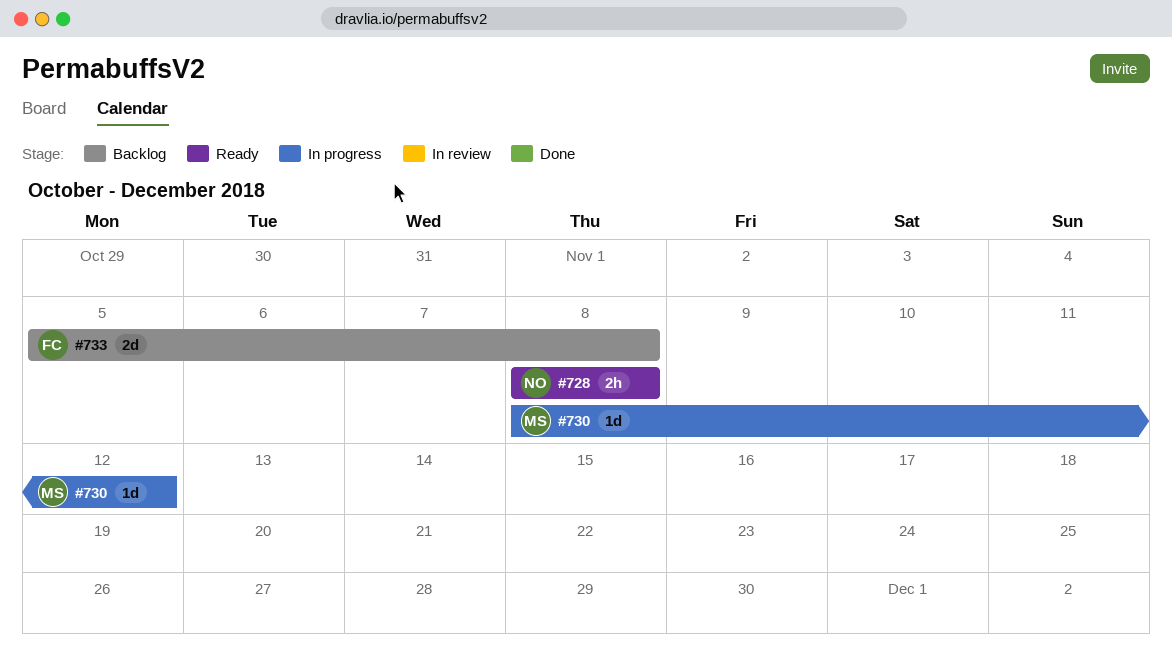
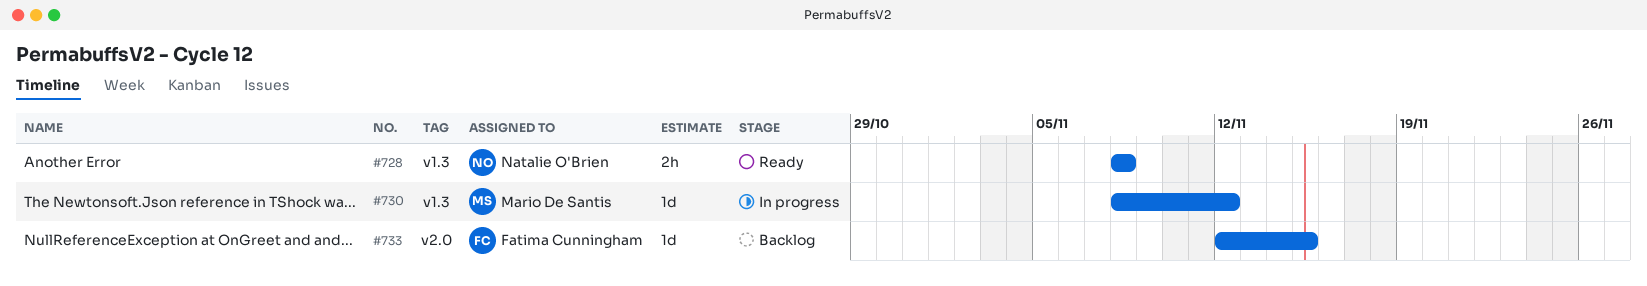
#733, estimate: 2d -> 1d
#733, start: Nov 5 -> Nov 12
#733, due: Nov 8 -> Nov 15

